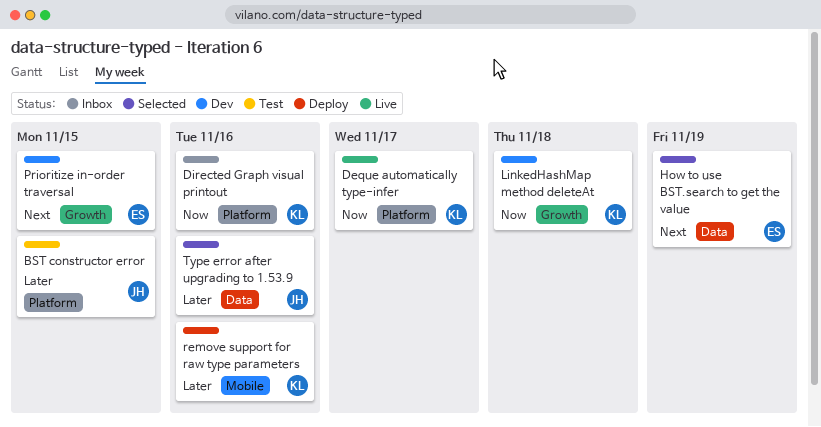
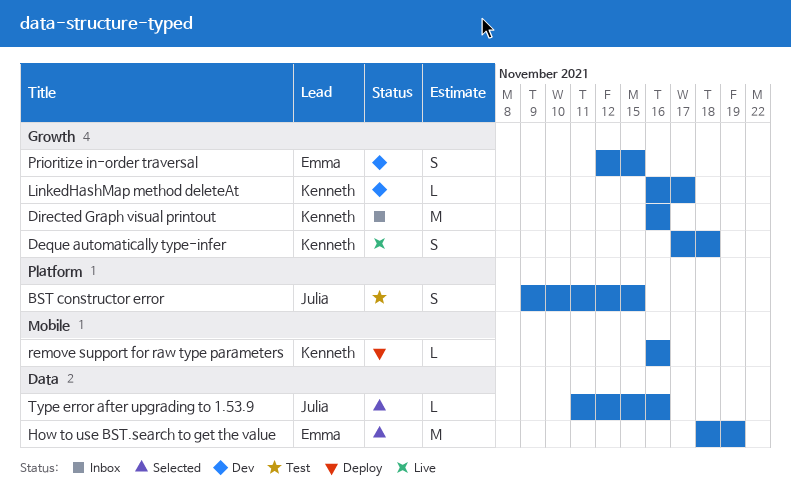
Deque automatically type-infer, label: Platform -> Growth
Deque automatically type-infer, due: Nov 17 -> Nov 18
Directed Graph visual printout, label: Platform -> Growth
LinkedHashMap method deleteAt, due: Nov 18 -> Nov 17

